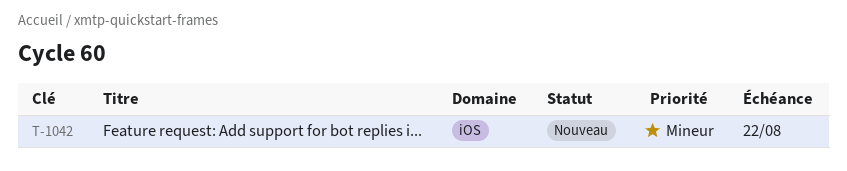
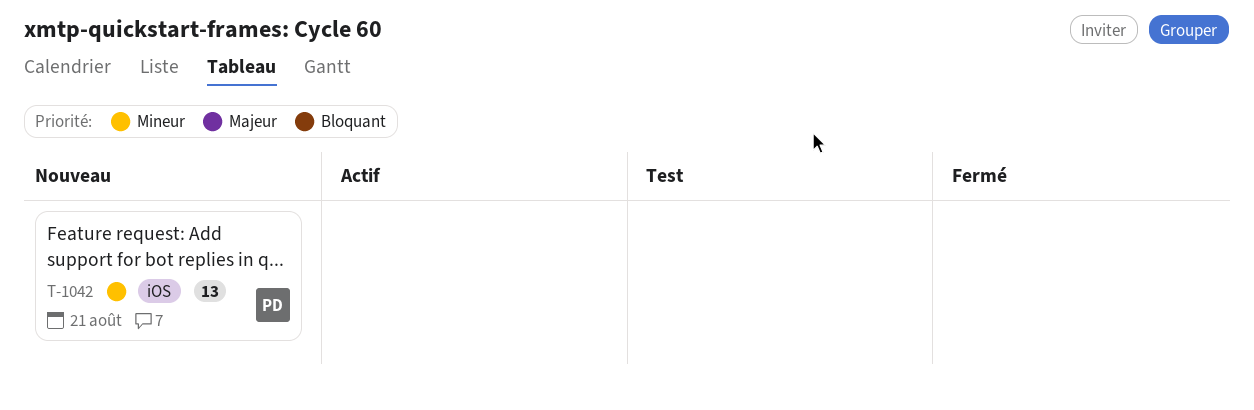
T-1042, due: Aug 22 -> Aug 21

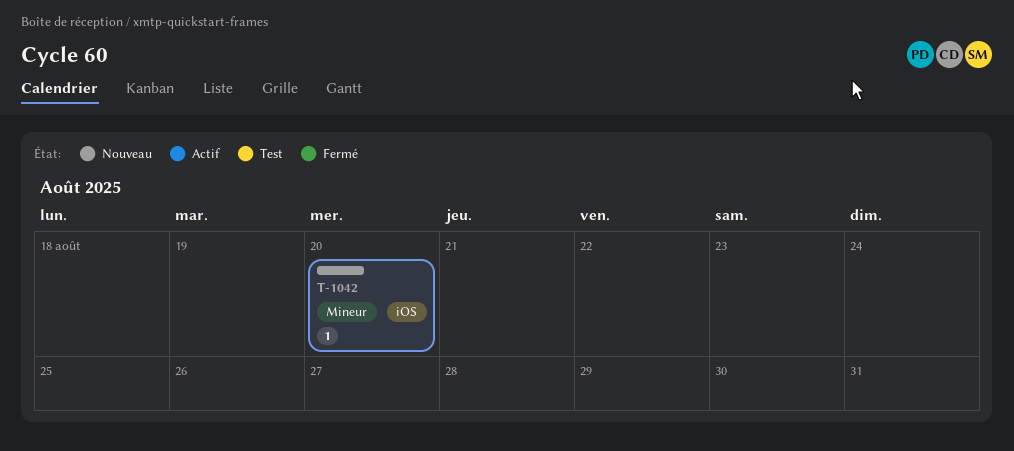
T-1042, estimate: 13 -> 1
T-1042, due: Aug 21 -> Aug 20

